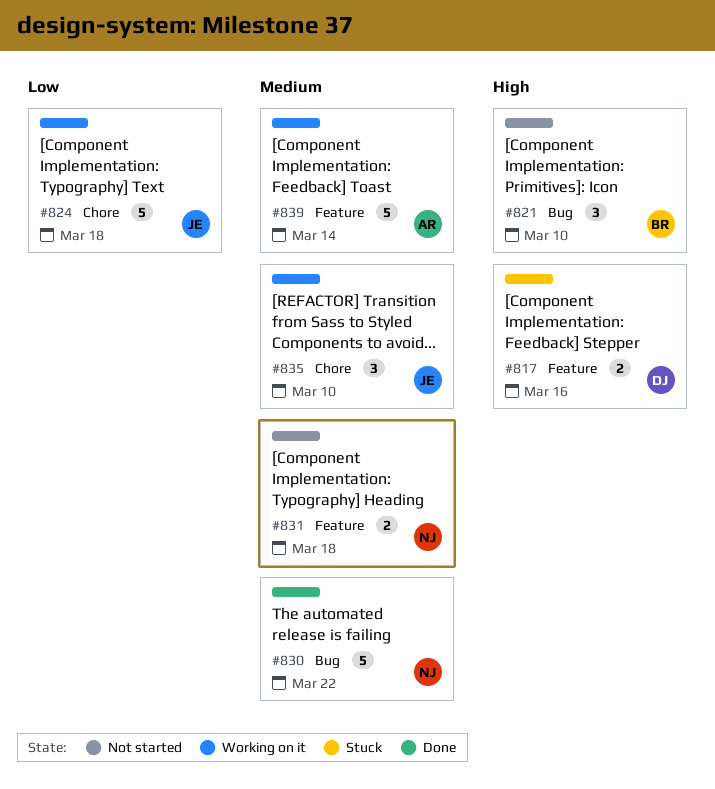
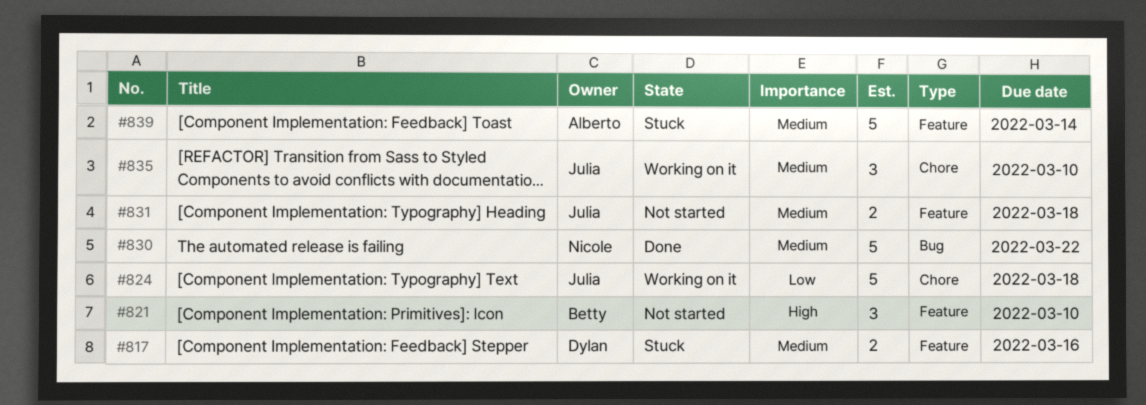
#817, priority: High -> Medium
#821, label: Bug -> Feature
#831, owner: Nicole -> Julia
#839, status: Working on it -> Stuck

